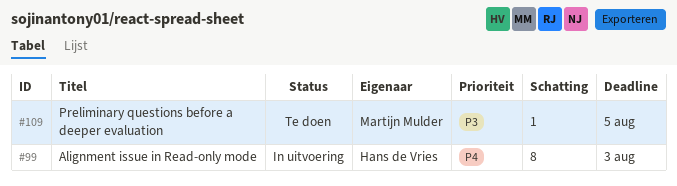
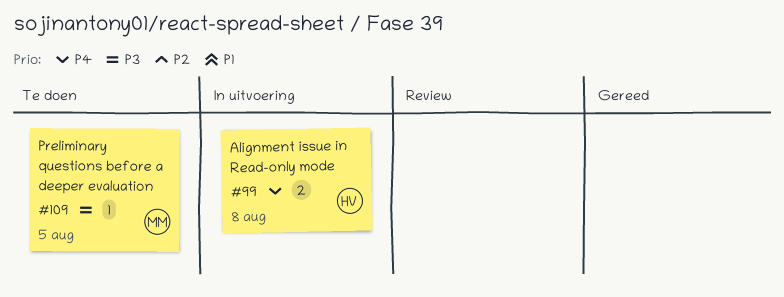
#99, estimate: 8 -> 2
#99, due: Aug 3 -> Aug 8

